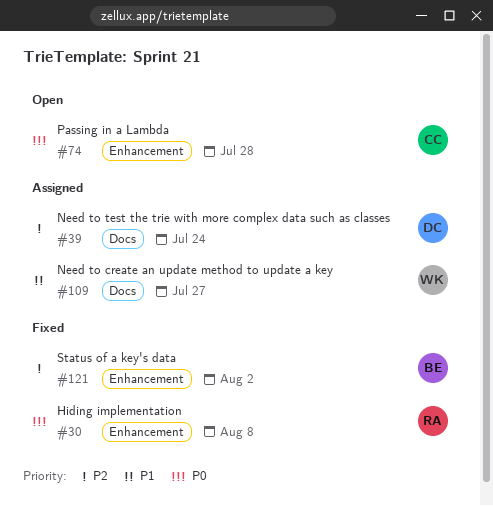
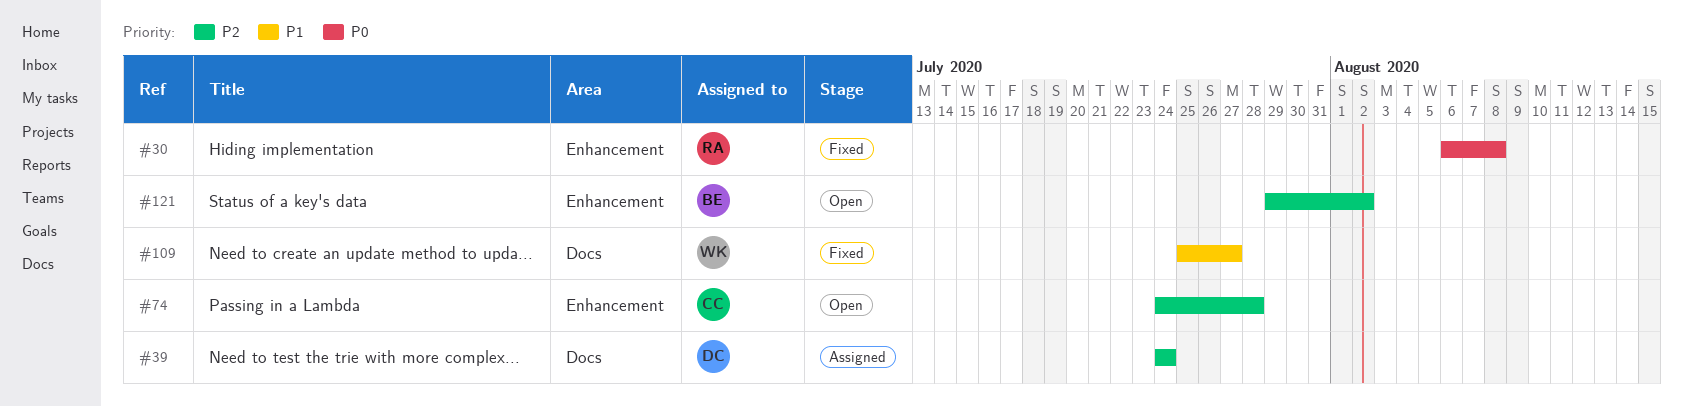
#74, priority: P0 -> P2
#109, status: Assigned -> Fixed
#121, status: Fixed -> Open

